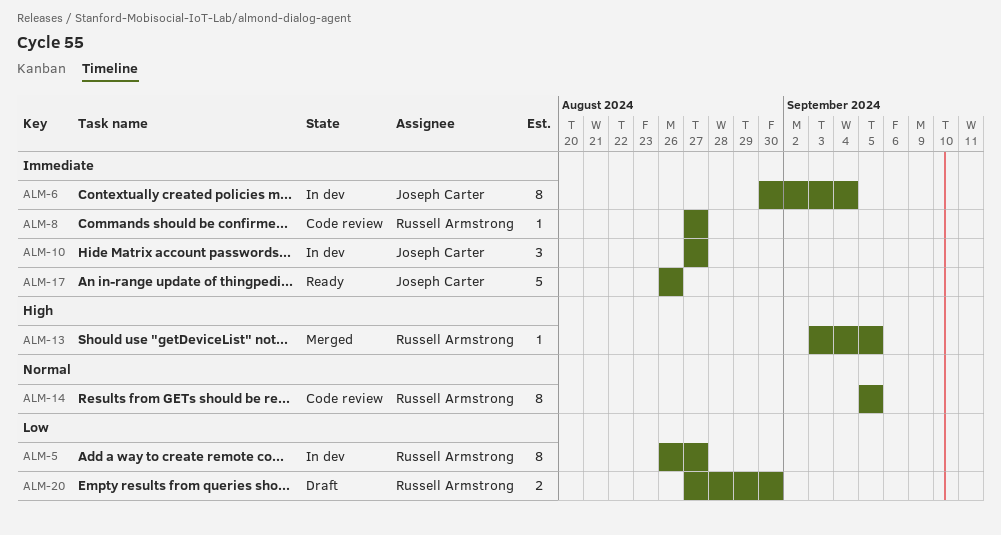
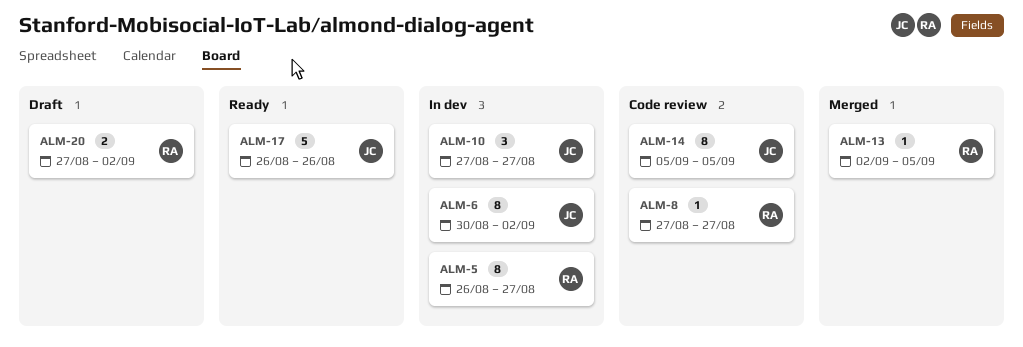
ALM-6, due: Sep 4 -> Sep 2
ALM-13, start: Sep 3 -> Sep 2
ALM-14, owner: Russell Armstrong -> Joseph Carter
ALM-20, due: Aug 30 -> Sep 2

